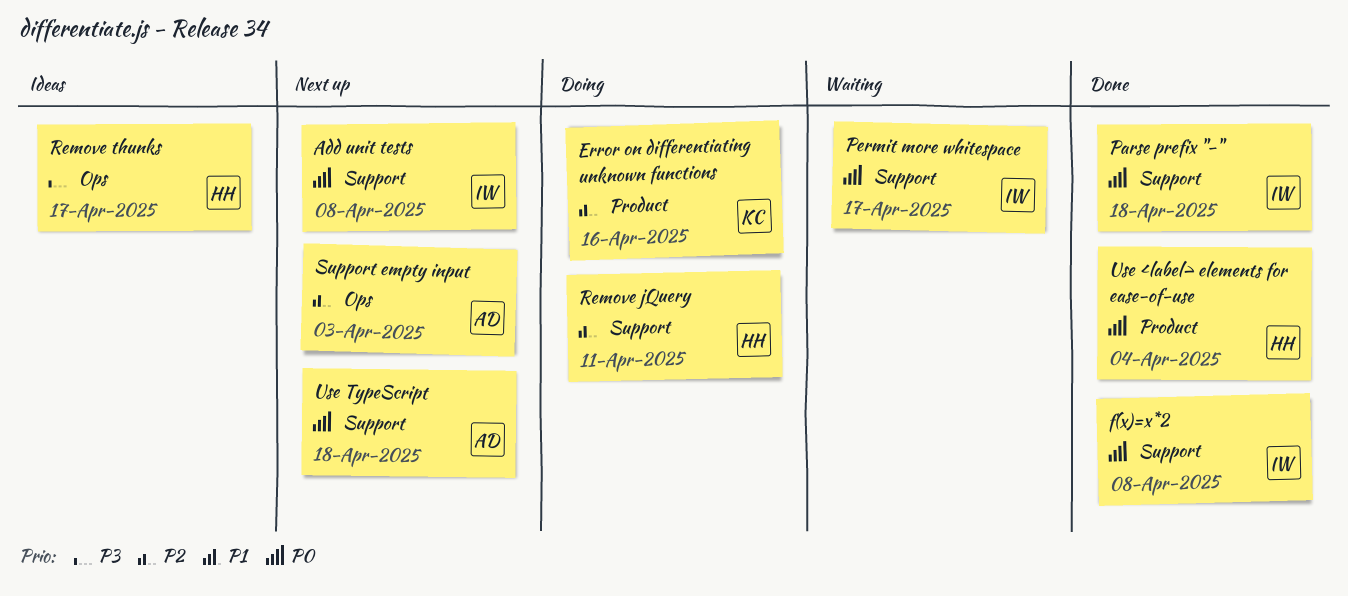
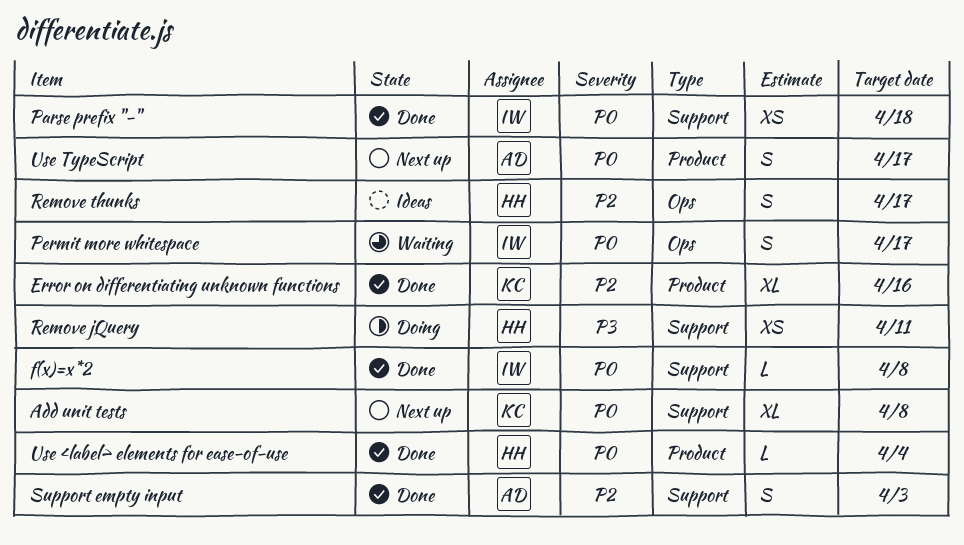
Add unit tests, owner: IW -> KC
Error on differentiating unknown functions, status: Doing -> Done
Permit more whitespace, label: Support -> Ops
Remove jQuery, priority: P2 -> P3
Remove thunks, priority: P3 -> P2
Support empty input, status: Next up -> Done
Support empty input, label: Ops -> Support
Use TypeScript, label: Support -> Product
Use TypeScript, due: Apr 18 -> Apr 17

